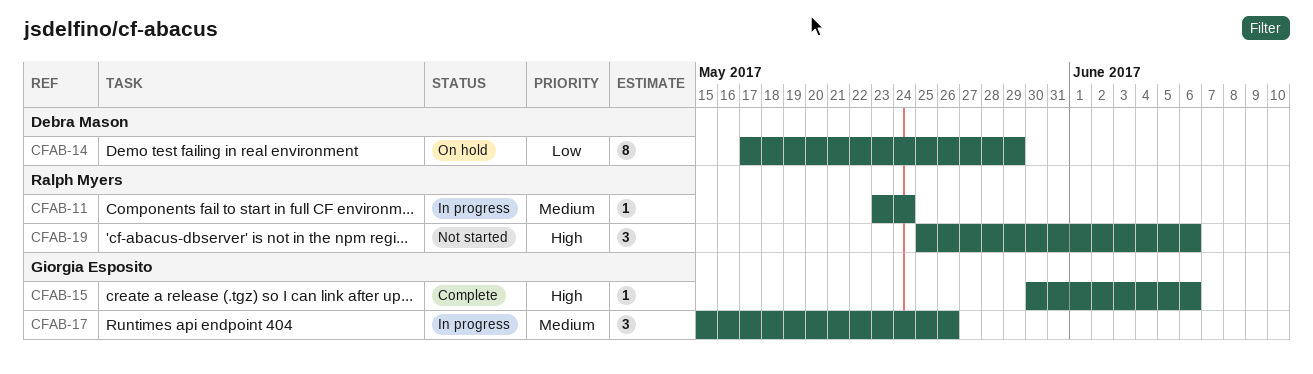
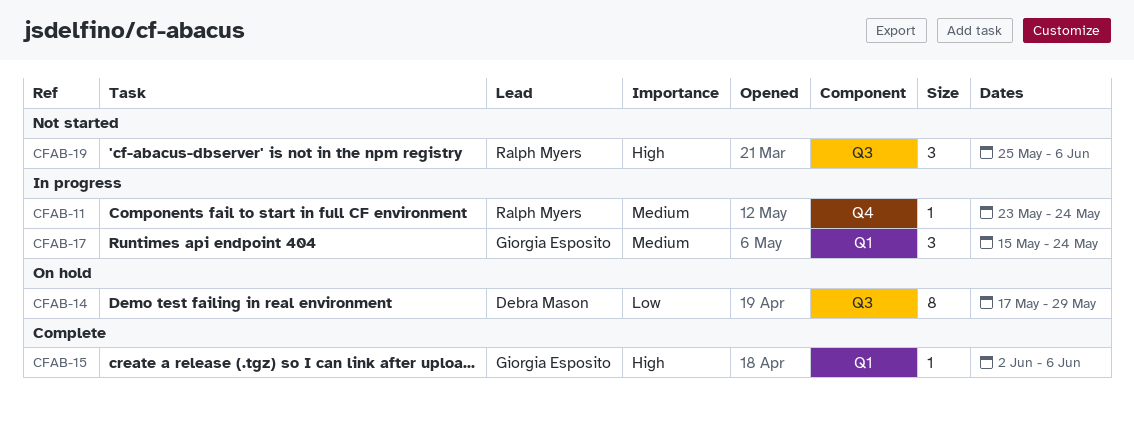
CFAB-15, start: May 30 -> Jun 2
CFAB-17, due: May 26 -> May 24

